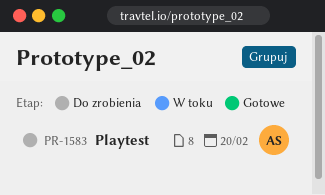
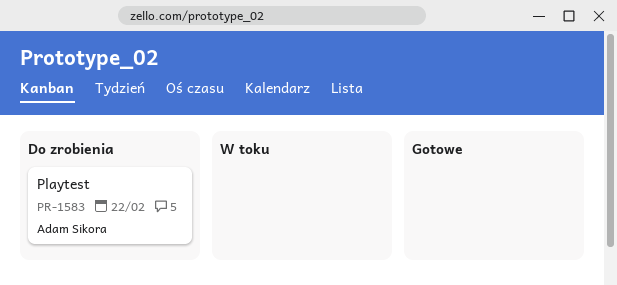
PR-1583, due: Feb 20 -> Feb 22

